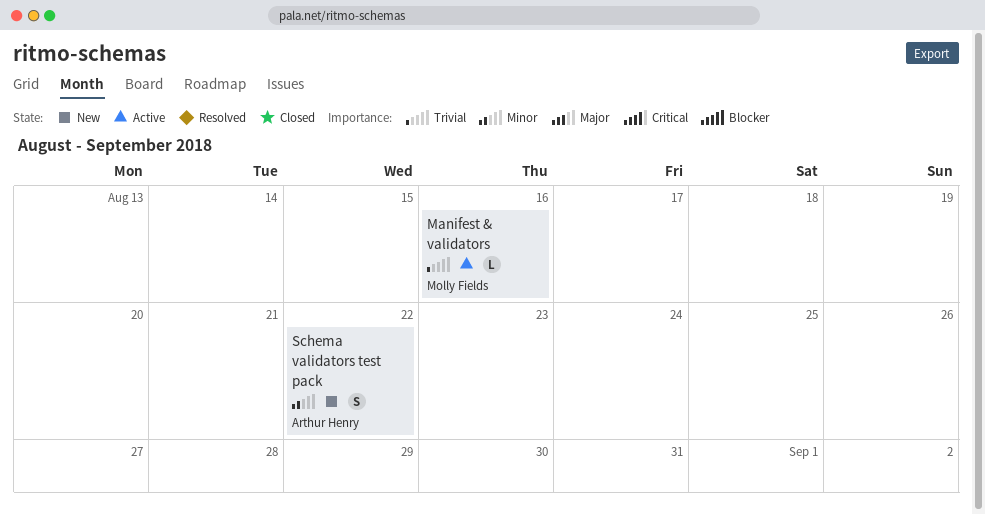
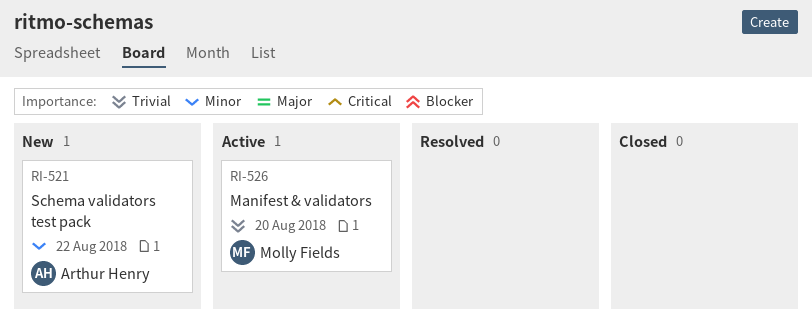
Manifest & validators, due: Aug 16 -> Aug 20

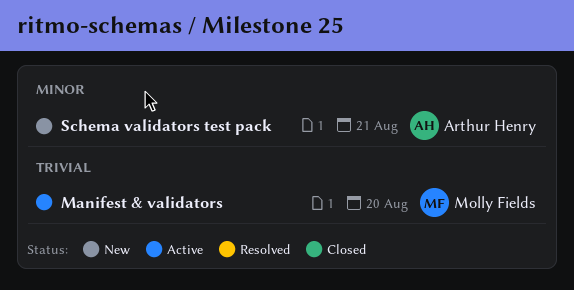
Schema validators test pack, due: Aug 22 -> Aug 21

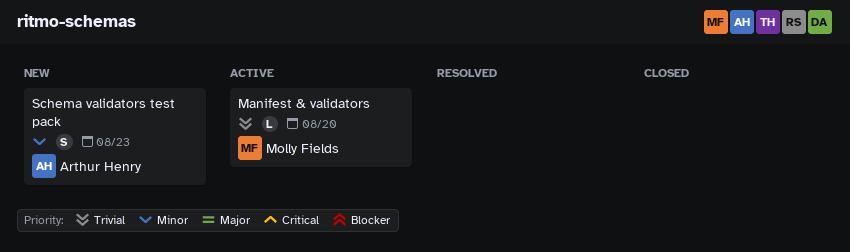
Schema validators test pack, due: Aug 21 -> Aug 23

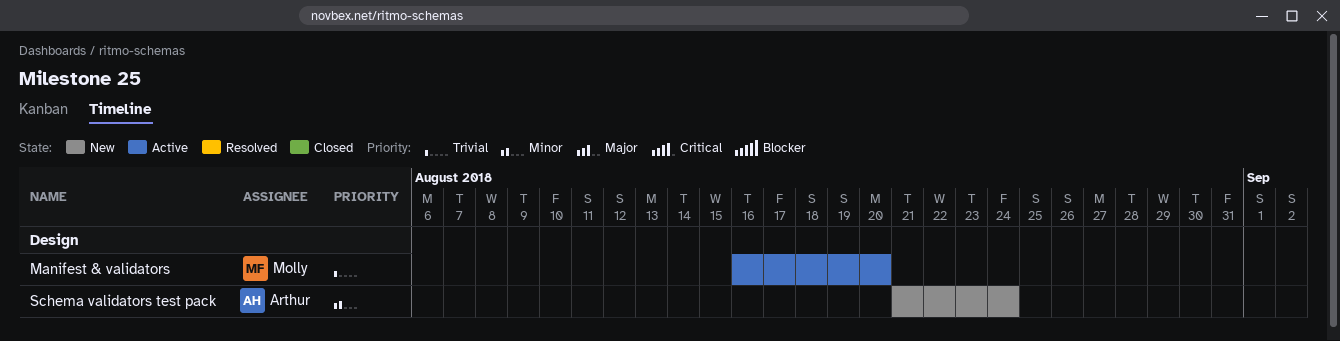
Schema validators test pack, due: Aug 23 -> Aug 24

